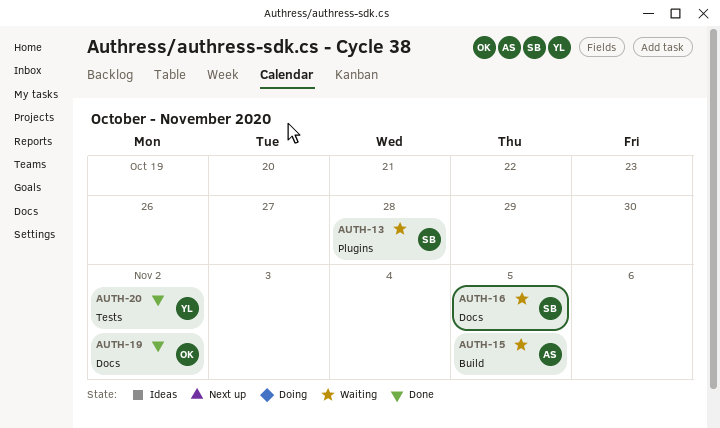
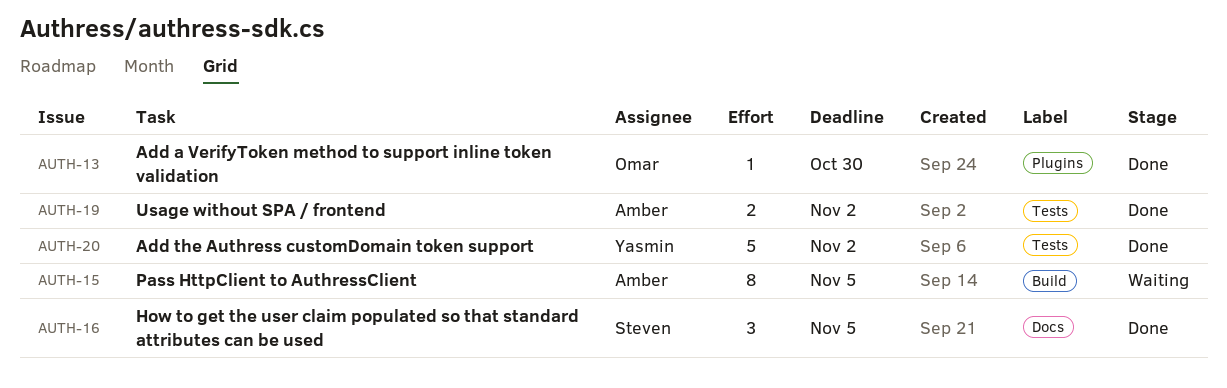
AUTH-13, status: Waiting -> Done
AUTH-13, owner: Steven -> Omar
AUTH-13, due: Oct 28 -> Oct 30
AUTH-16, status: Waiting -> Done
AUTH-19, owner: Omar -> Amber
AUTH-19, label: Docs -> Tests

